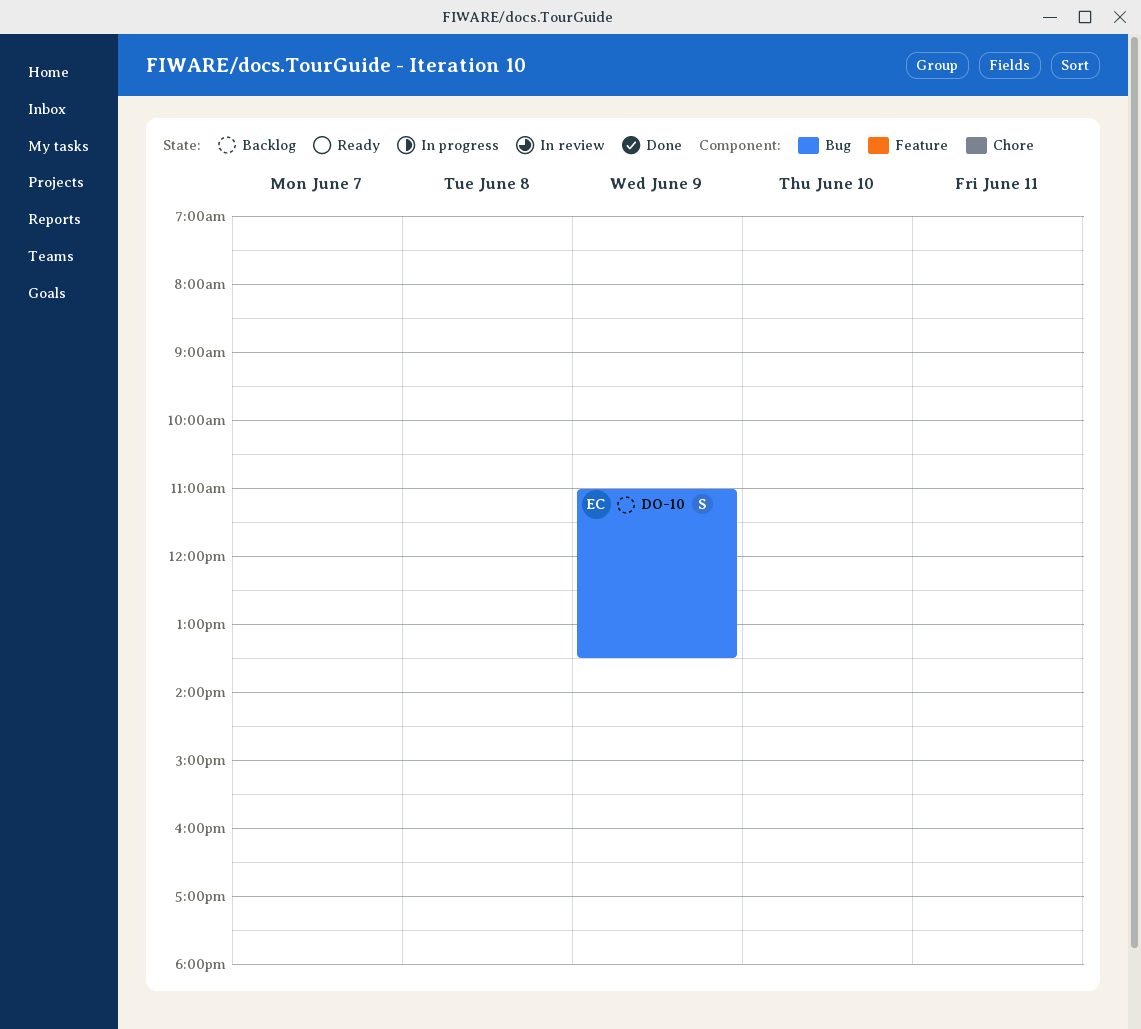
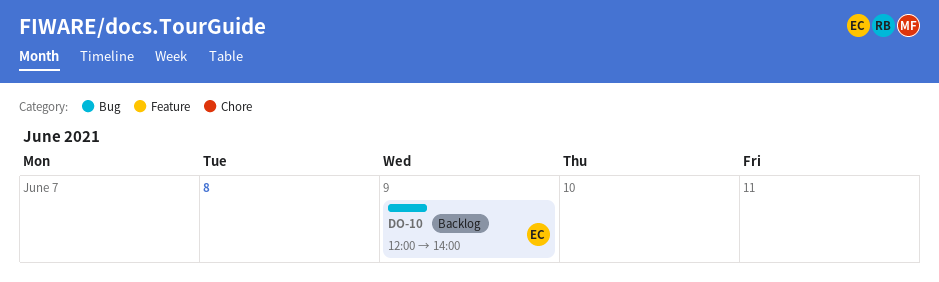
DO-10, begins: 11:00 -> 12:00
DO-10, ends: 13:30 -> 14:00

